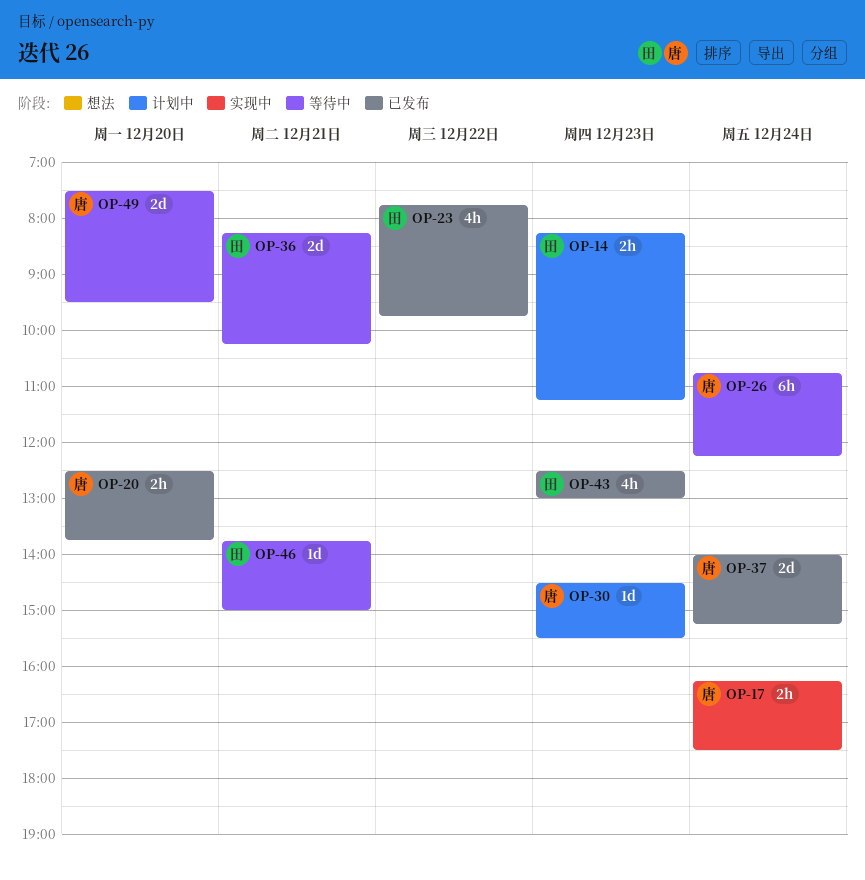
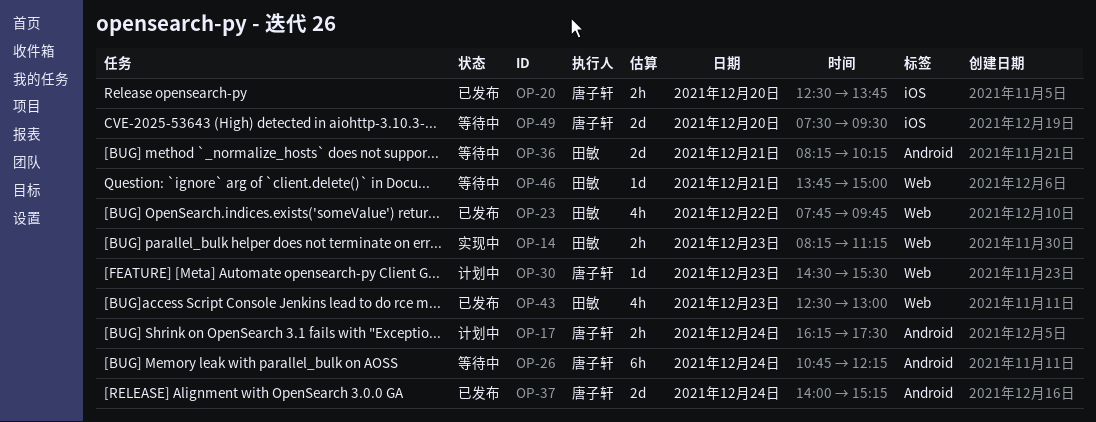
OP-14, status: 计划中 -> 实现中
OP-17, status: 实现中 -> 计划中

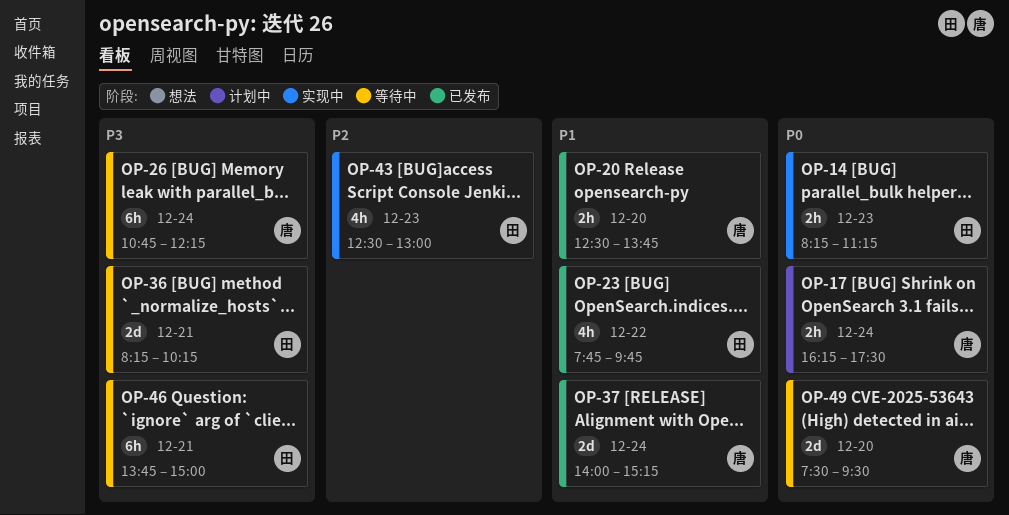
OP-30: present -> none
OP-43, status: 已发布 -> 实现中
OP-46, estimate: 1d -> 6h

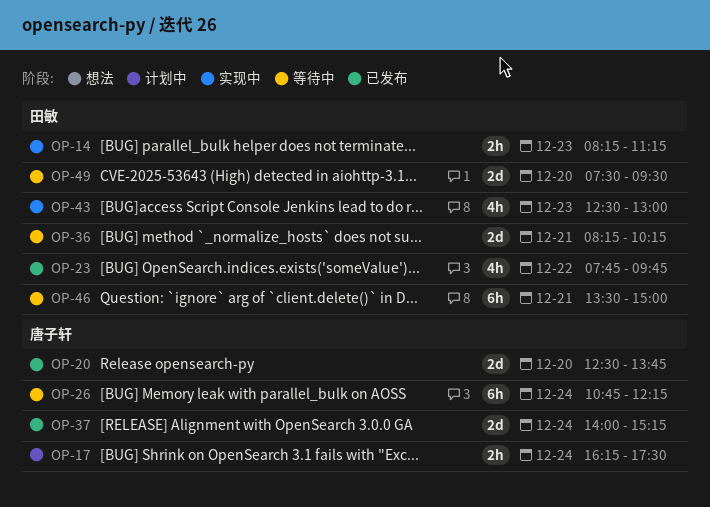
OP-20, estimate: 2h -> 2d
OP-46, begins: 13:45 -> 13:30
OP-49, owner: 唐子轩 -> 田敏

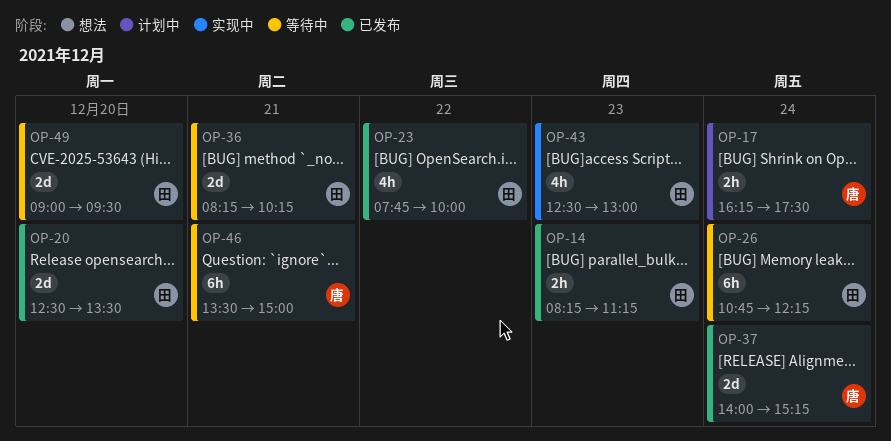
OP-14, status: 实现中 -> 已发布
OP-20, owner: 唐子轩 -> 田敏
OP-20, ends: 13:45 -> 13:30
OP-23, ends: 09:45 -> 10:00
OP-26, owner: 唐子轩 -> 田敏
OP-46, owner: 田敏 -> 唐子轩
OP-49, begins: 07:30 -> 09:00

